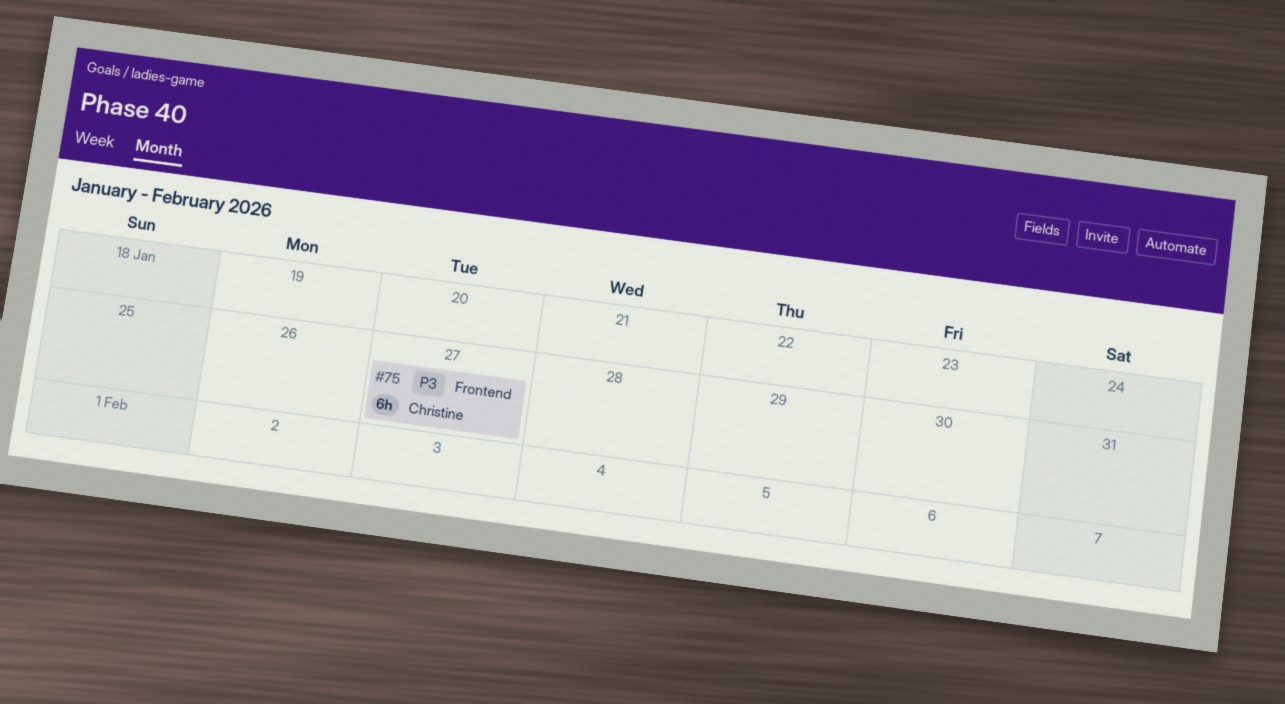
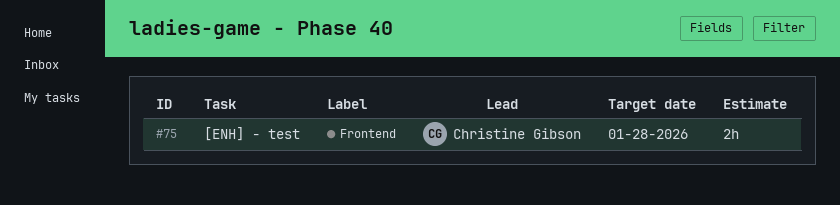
#75, estimate: 6h -> 2h
#75, due: Jan 27 -> Jan 28

